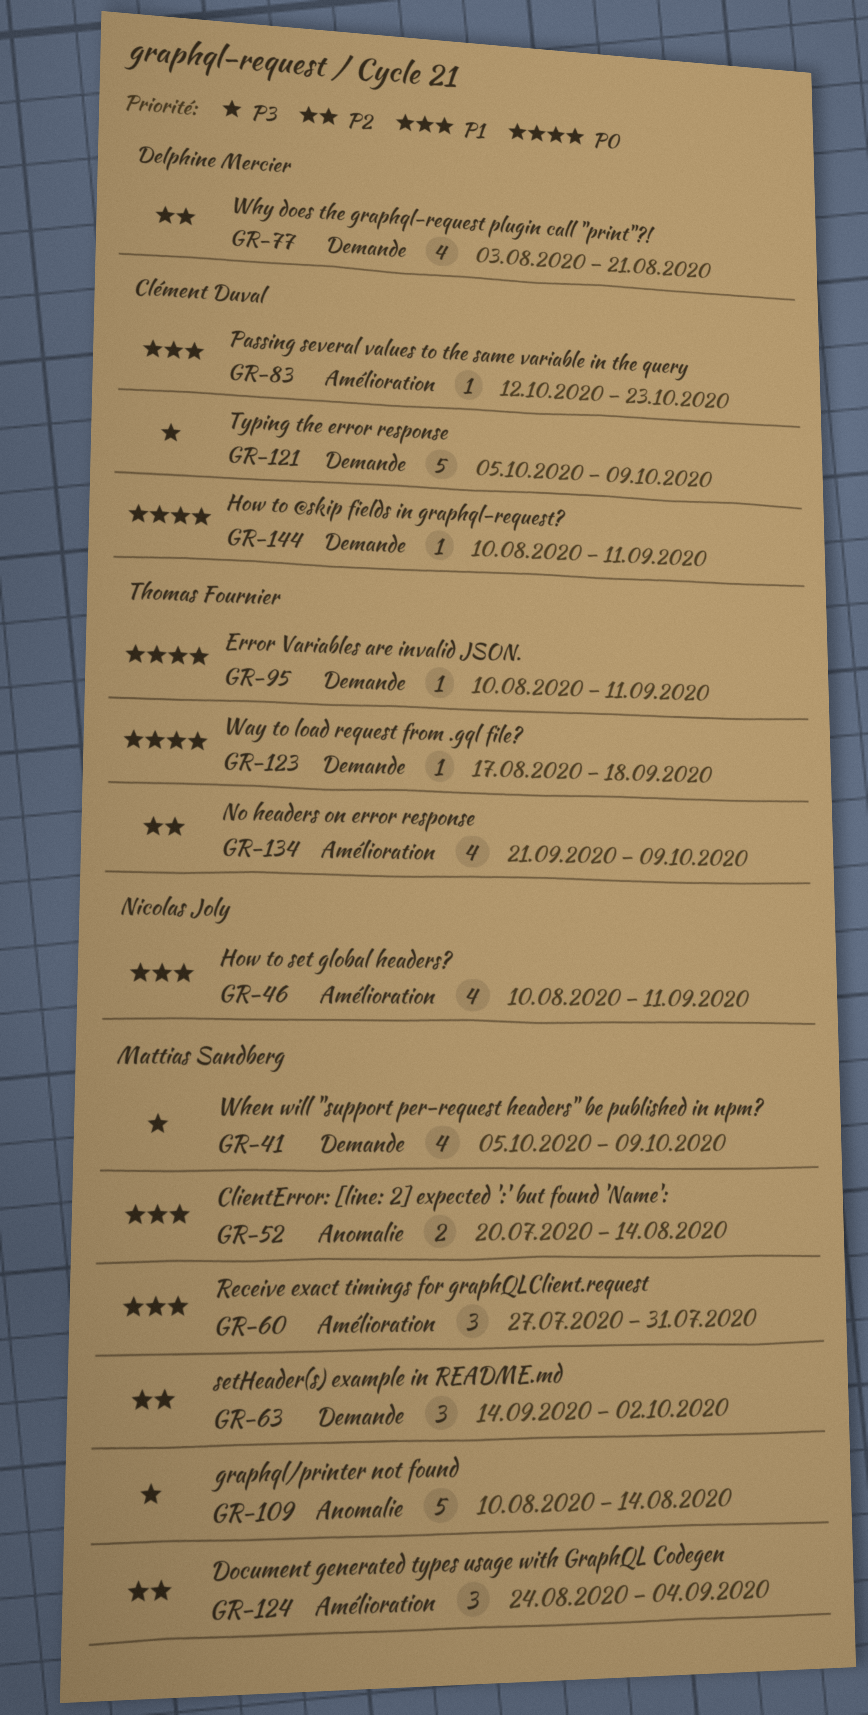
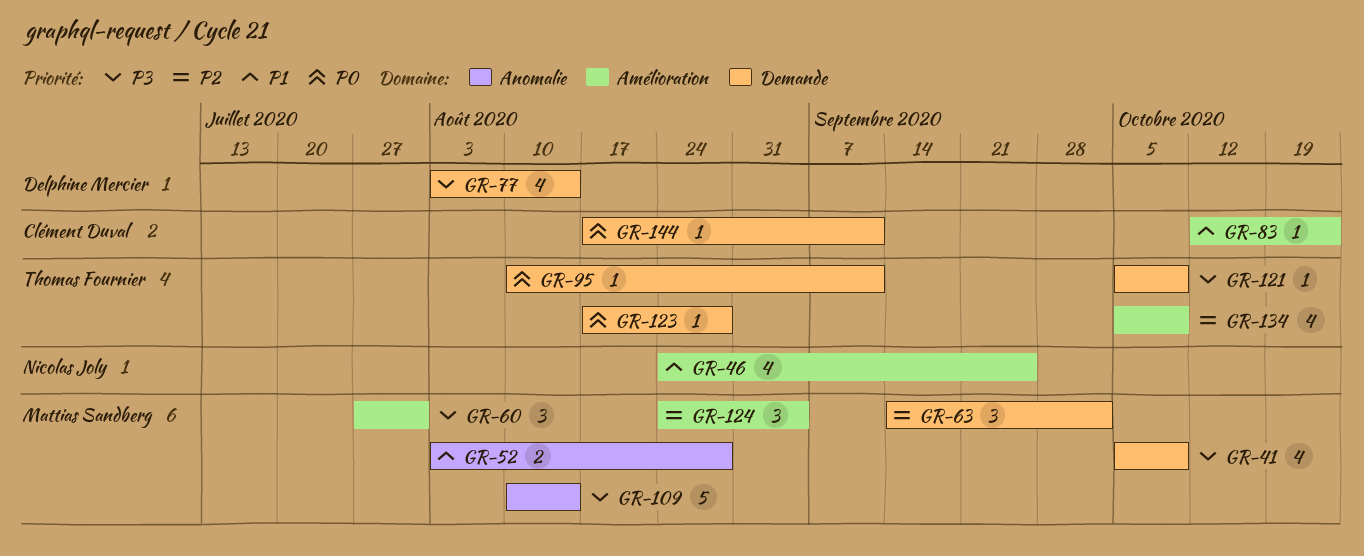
GR-46, start: Aug 10 -> Aug 24
GR-46, due: Sep 11 -> Sep 25
GR-52, start: Jul 20 -> Aug 3
GR-52, due: Aug 14 -> Aug 28
GR-60, priority: P1 -> P3
GR-77, priority: P2 -> P3
GR-77, due: Aug 21 -> Aug 14
GR-121, owner: Clément Duval -> Thomas Fournier
GR-121, estimate: 5 -> 1
GR-123, due: Sep 18 -> Aug 28
GR-134, start: Sep 21 -> Oct 5
GR-144, start: Aug 10 -> Aug 17

